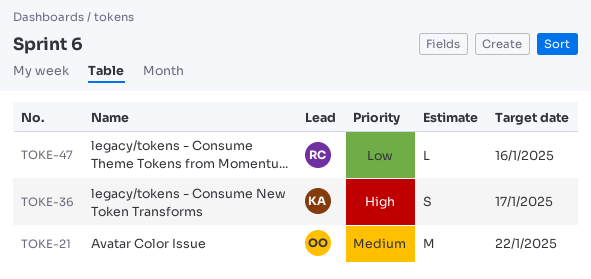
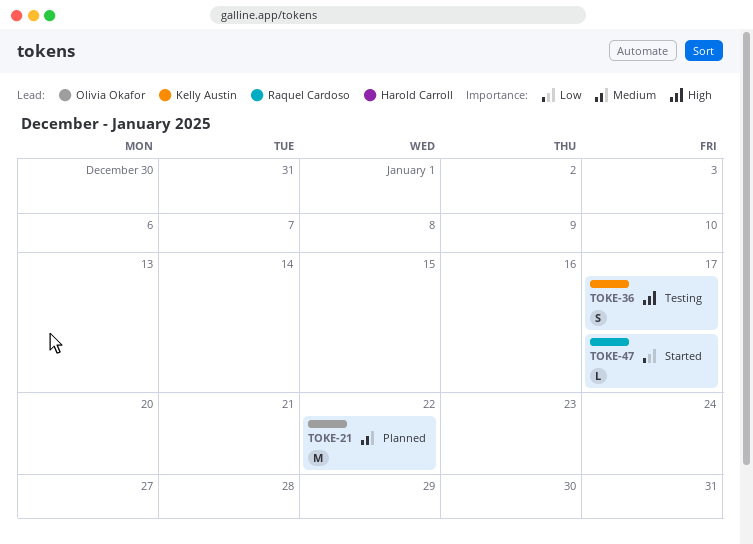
TOKE-47, due: Jan 16 -> Jan 17

